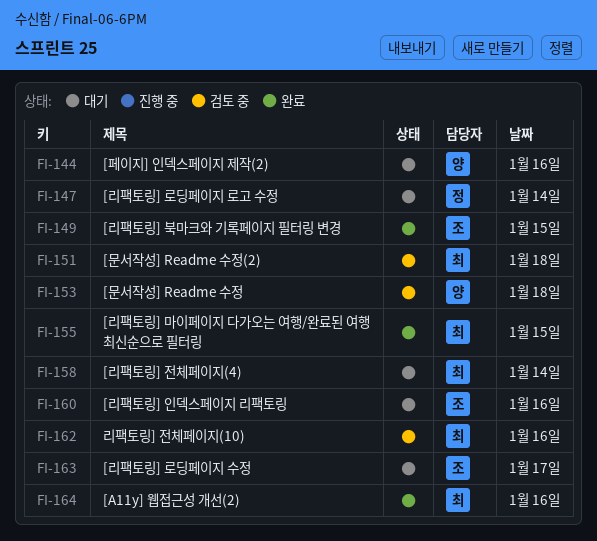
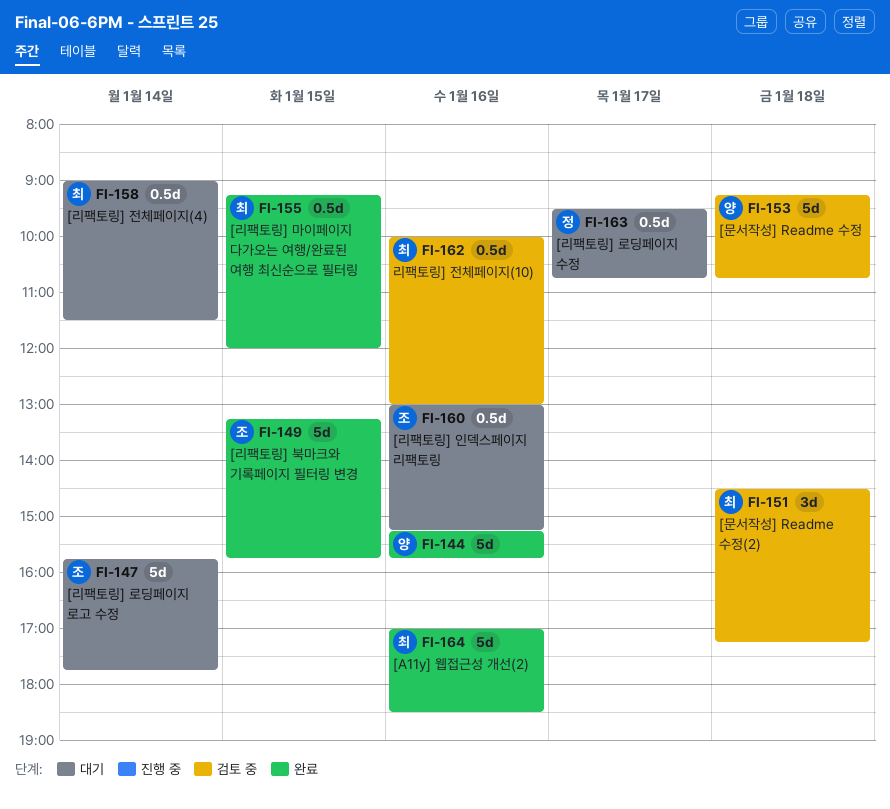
FI-144, status: 대기 -> 완료
FI-147, owner: 정 -> 조
FI-163, owner: 조 -> 정

